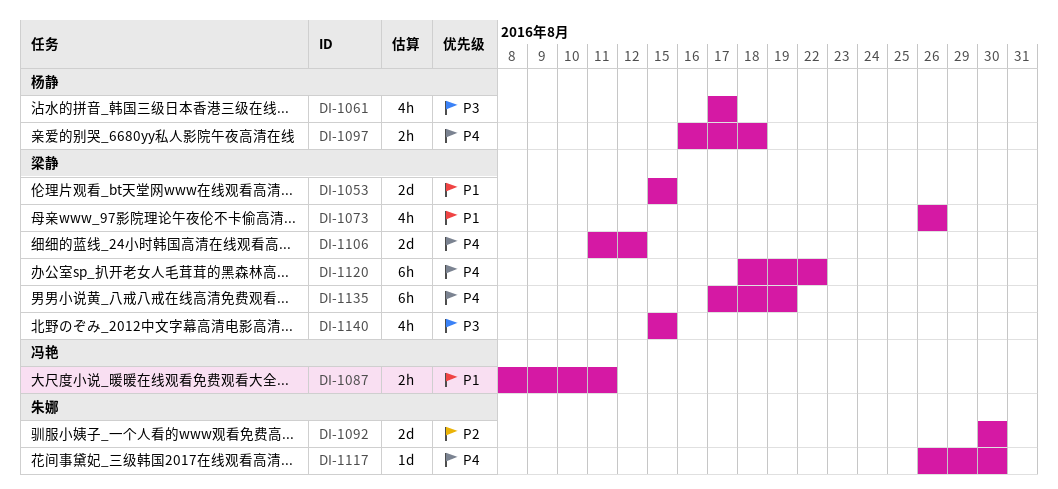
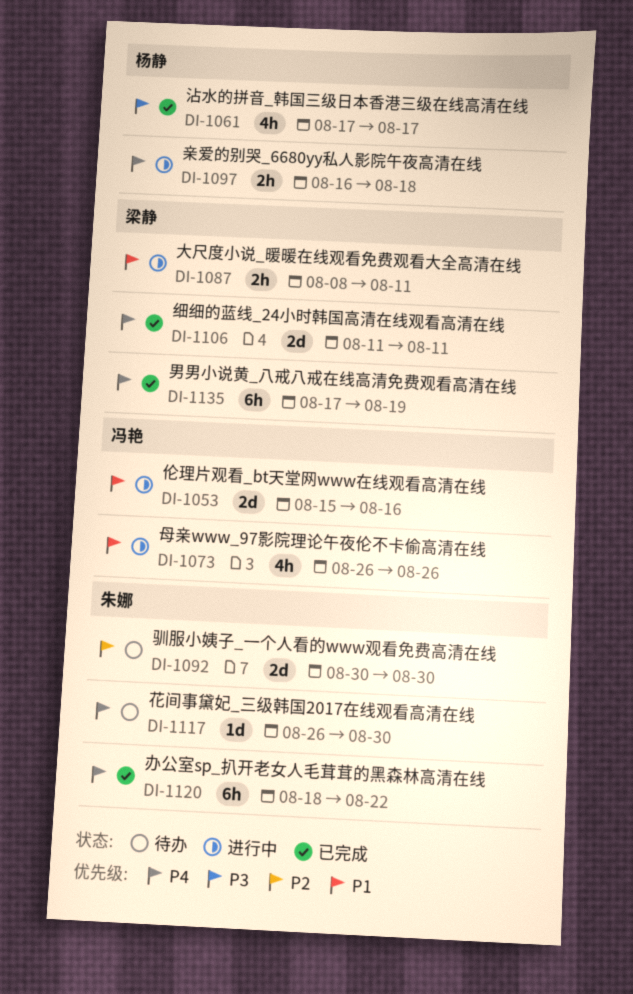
DI-1053, owner: 梁静 -> 冯艳
DI-1053, due: Aug 15 -> Aug 16
DI-1073, owner: 梁静 -> 冯艳
DI-1087, owner: 冯艳 -> 梁静
DI-1106, due: Aug 12 -> Aug 11
DI-1120, owner: 梁静 -> 朱娜
DI-1140: present -> none

